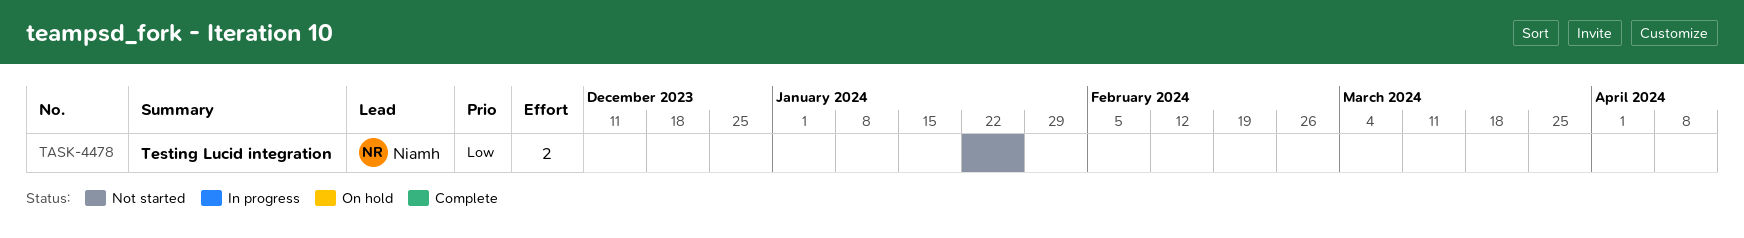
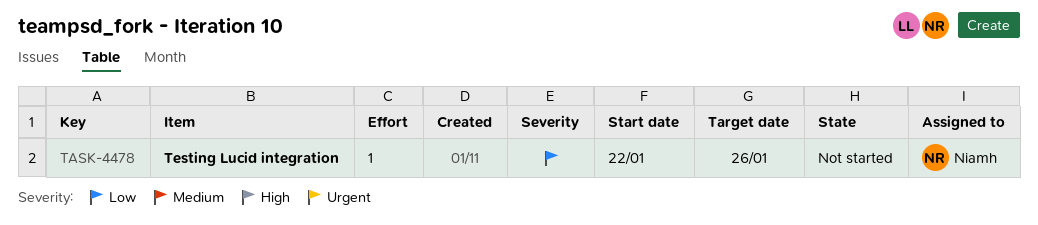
TASK-4478, estimate: 2 -> 1

